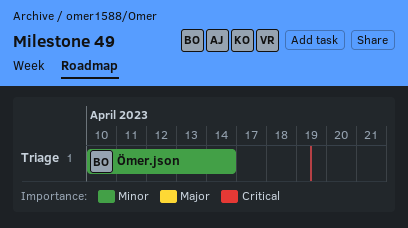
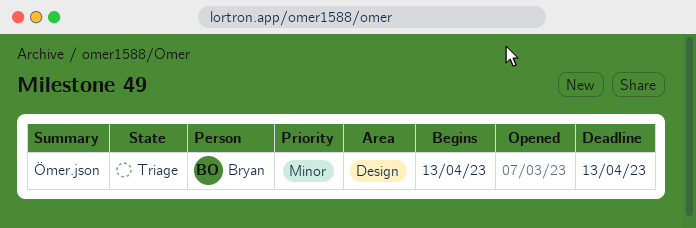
Ömer.json, start: Apr 10 -> Apr 13
Ömer.json, due: Apr 14 -> Apr 13

